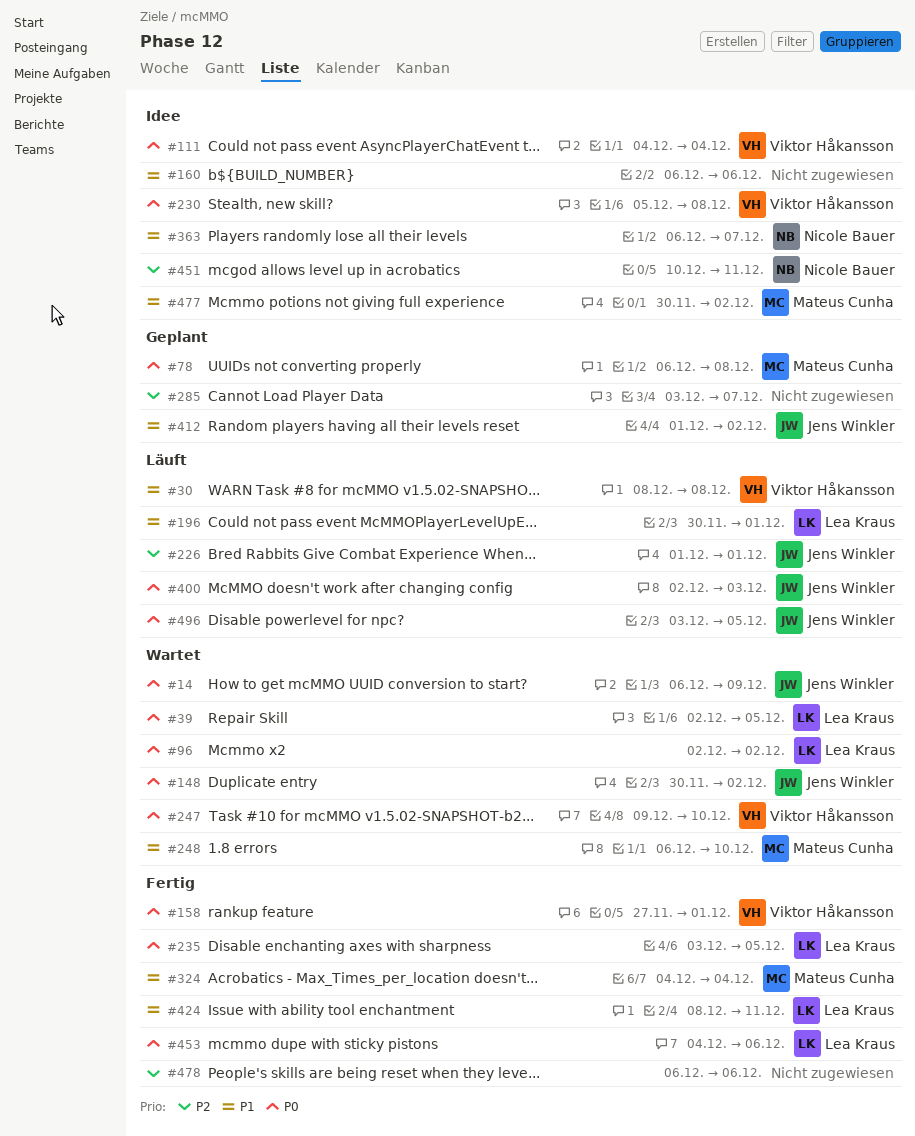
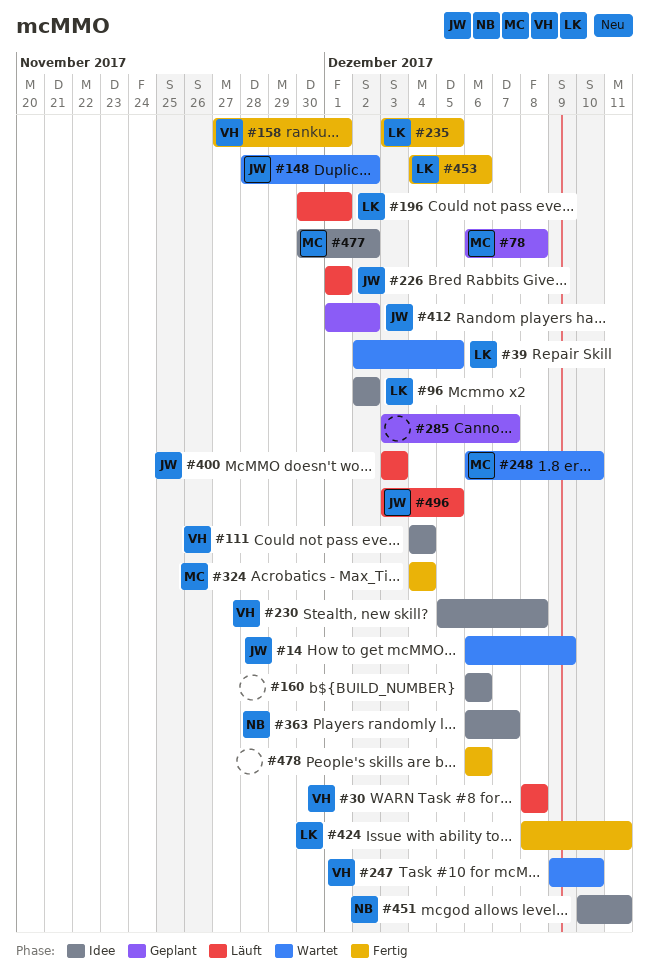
#96, status: Wartet -> Idee
#148, start: Nov 30 -> Nov 28
#400, start: Dec 2 -> Dec 3

